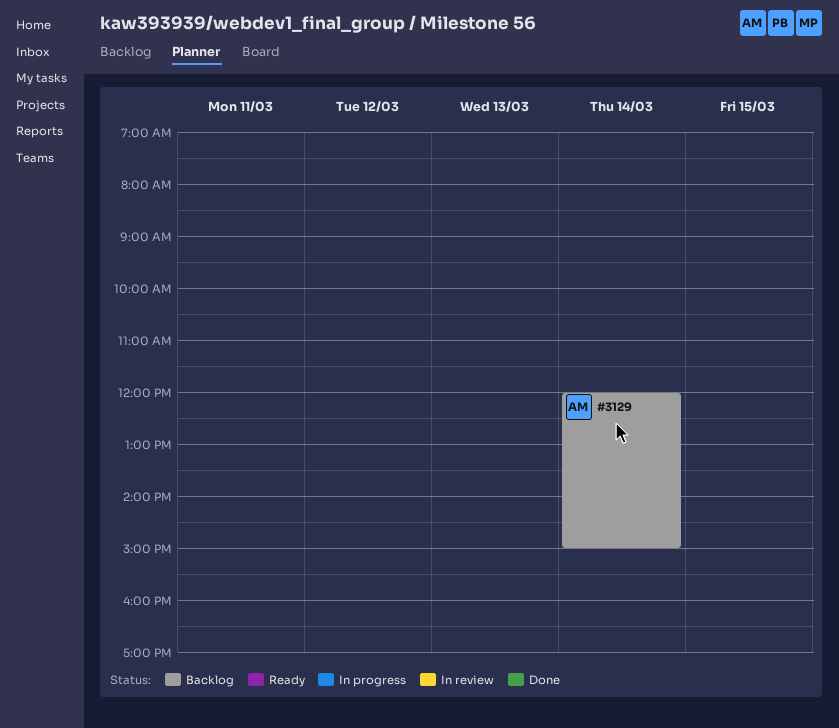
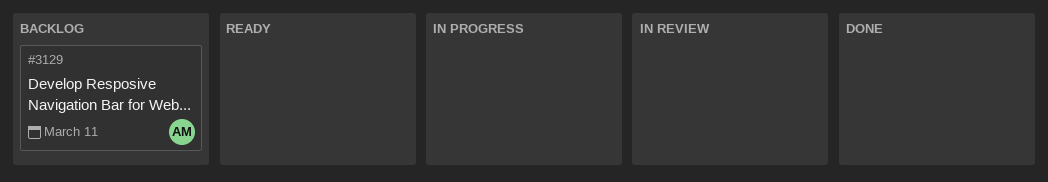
#3129, day: Mar 14 -> Mar 11

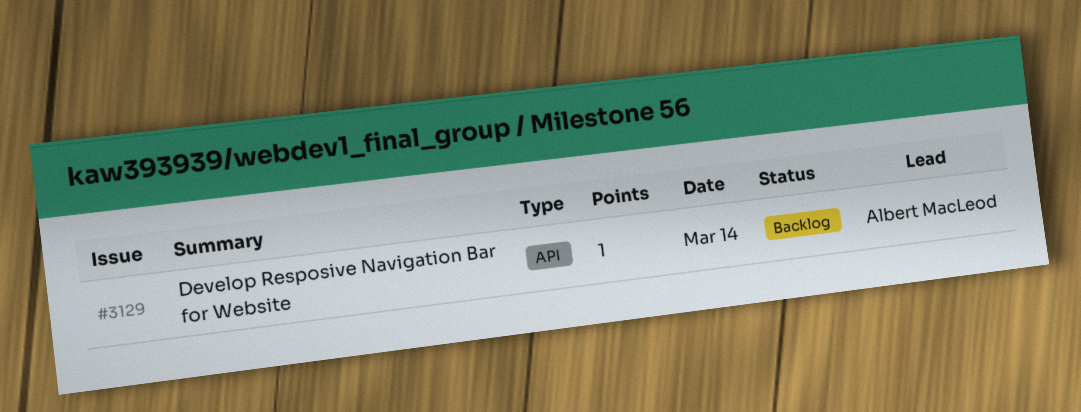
#3129, day: Mar 11 -> Mar 14

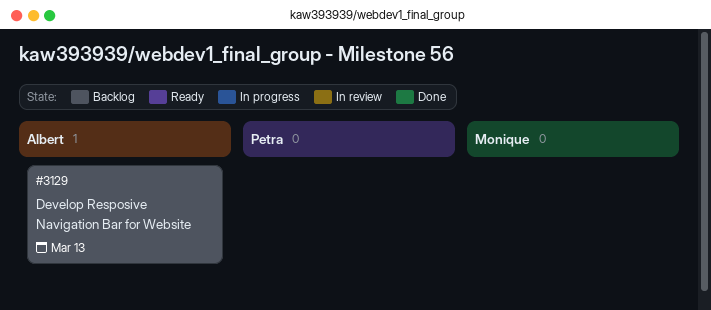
#3129, day: Mar 14 -> Mar 13

